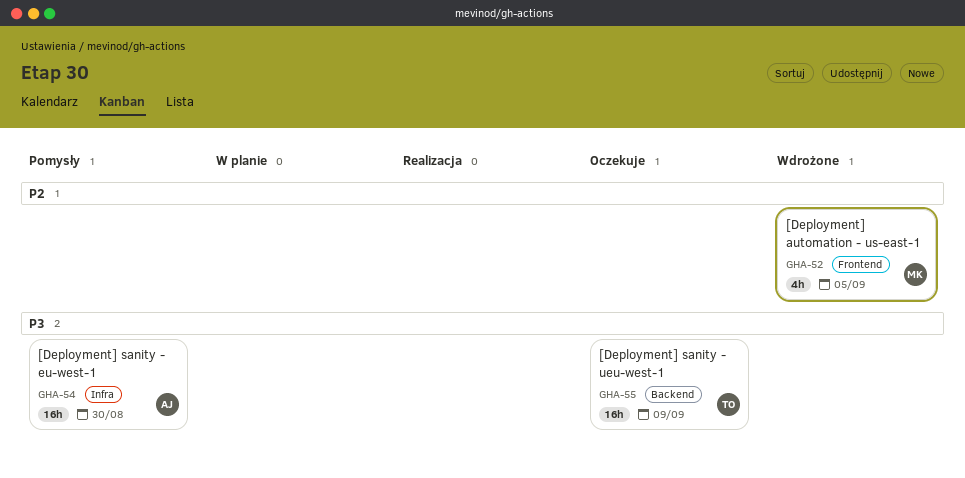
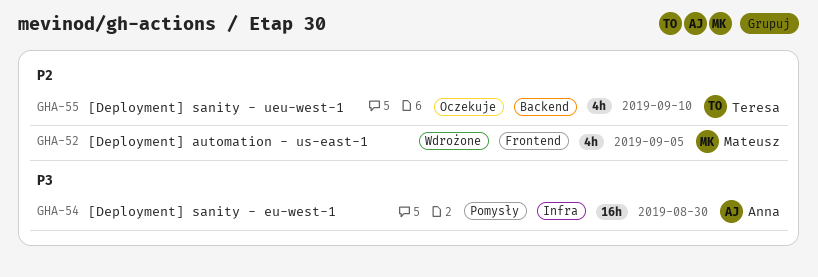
GHA-55, priority: P3 -> P2
GHA-55, estimate: 16h -> 4h
GHA-55, due: Sep 9 -> Sep 10

